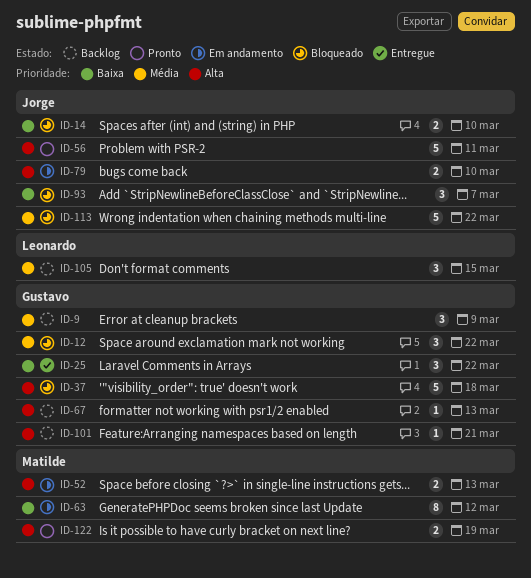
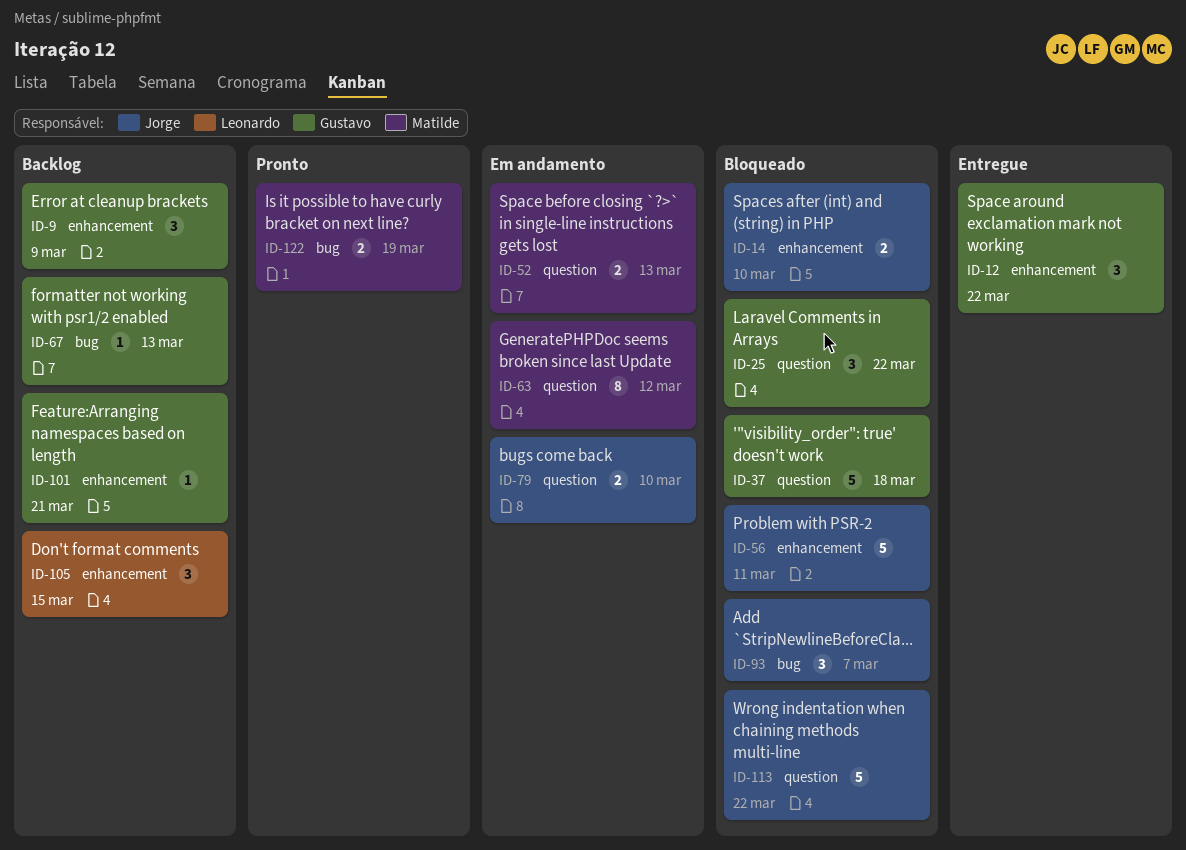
ID-12, status: Bloqueado -> Entregue
ID-25, status: Entregue -> Bloqueado
ID-56, status: Pronto -> Bloqueado

